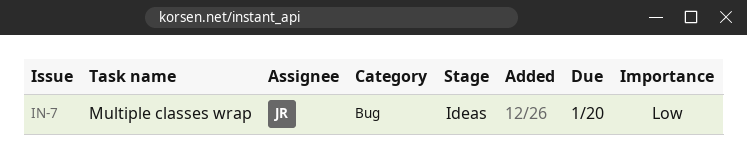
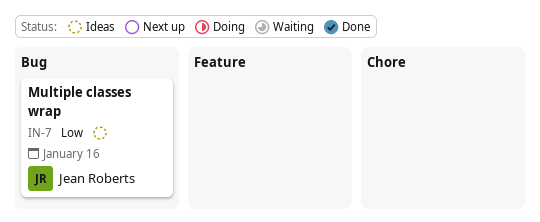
IN-7, due: Jan 20 -> Jan 16

